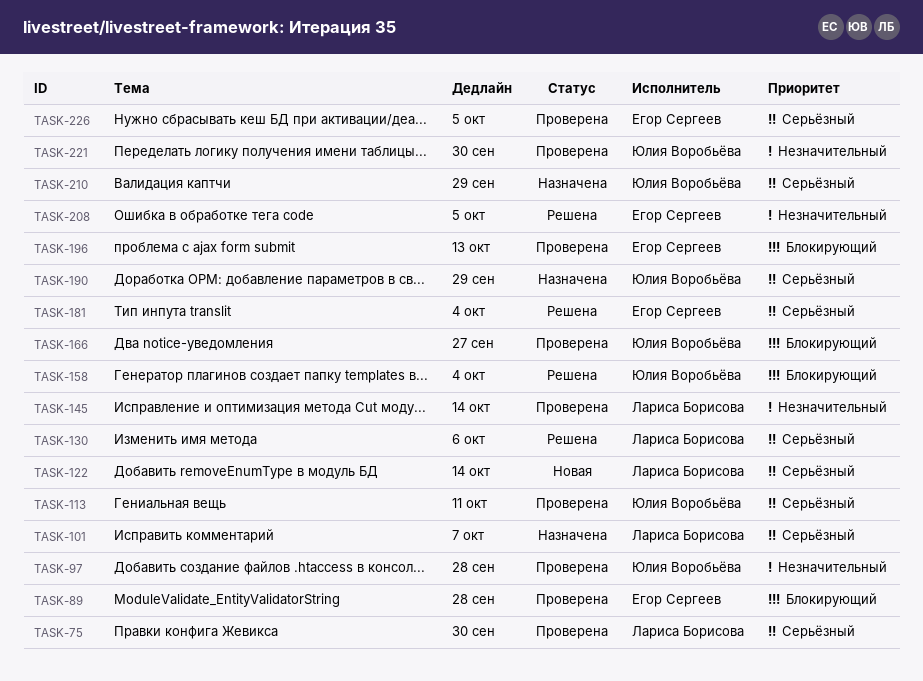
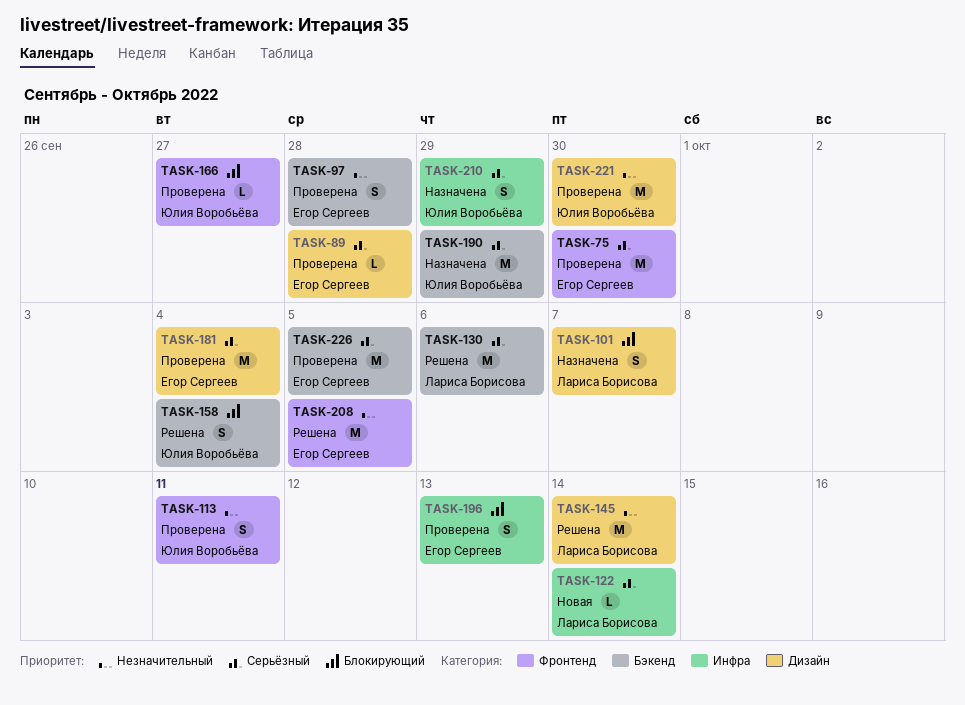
TASK-75, owner: Лариса Борисова -> Егор Сергеев
TASK-89, priority: Блокирующий -> Серьёзный
TASK-97, owner: Юлия Воробьёва -> Егор Сергеев
TASK-101, priority: Серьёзный -> Блокирующий
TASK-113, priority: Серьёзный -> Незначительный
TASK-145, status: Проверена -> Решена
TASK-181, status: Решена -> Проверена

